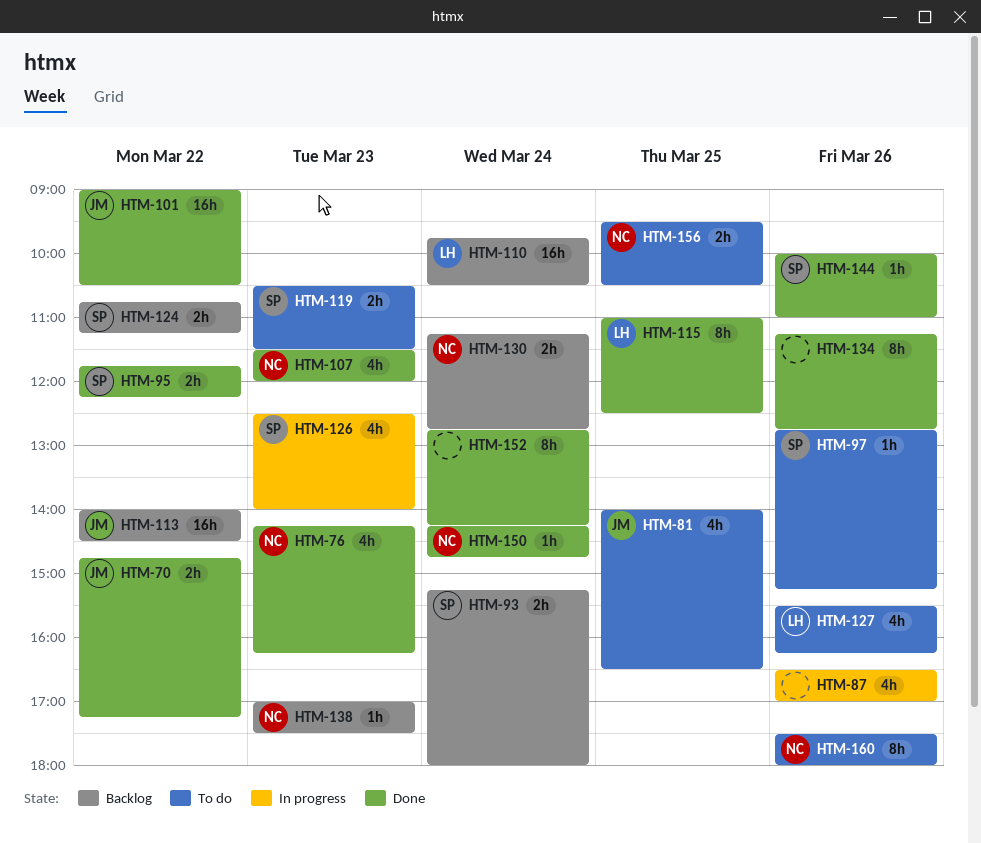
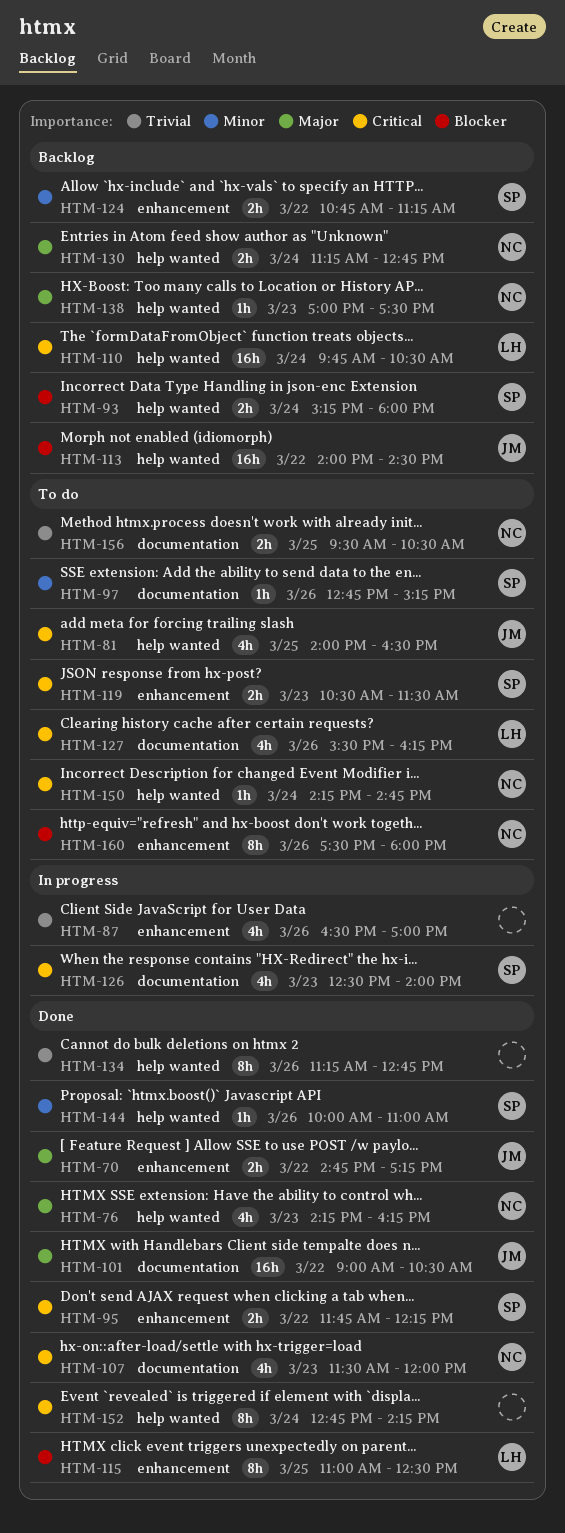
HTM-150, status: Done -> To do

